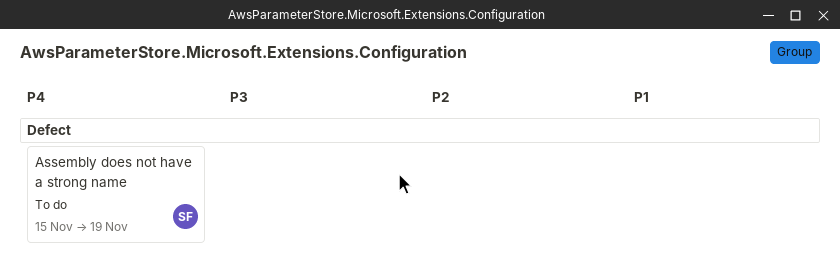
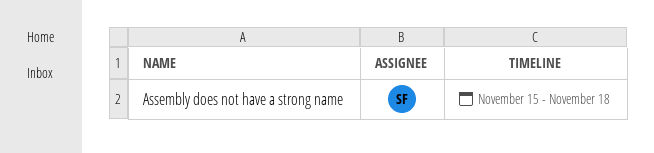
Assembly does not have a strong name, due: Nov 19 -> Nov 18

